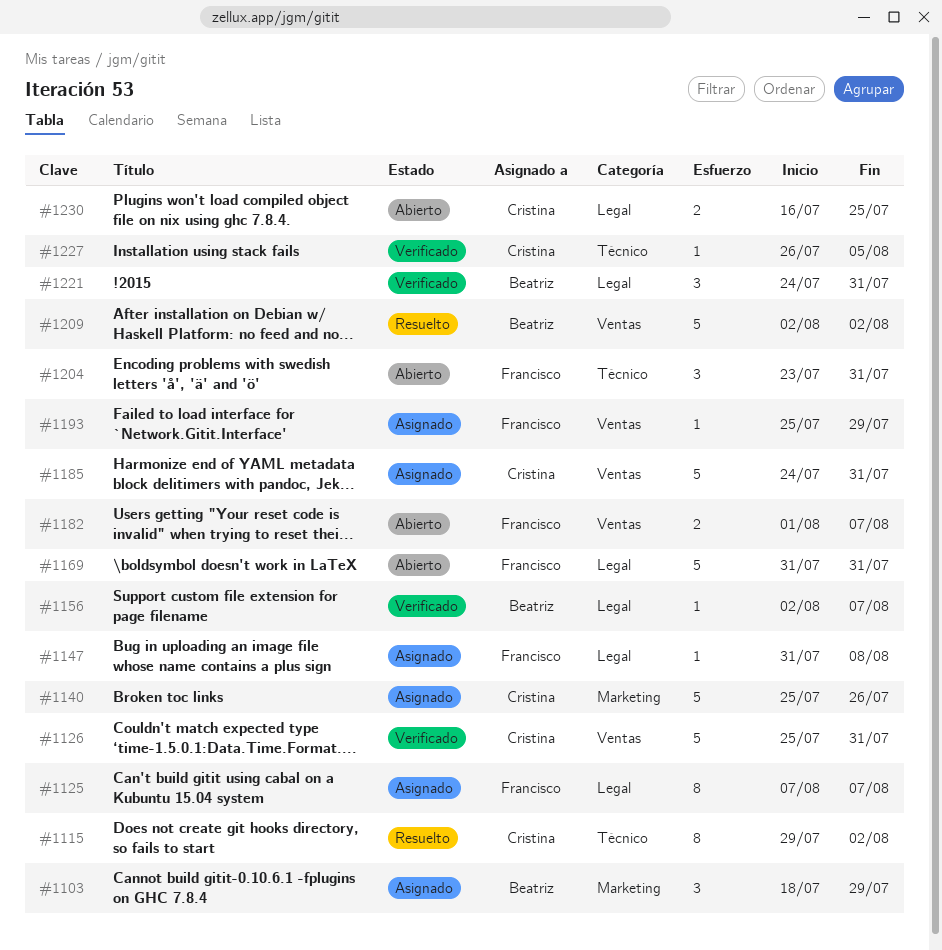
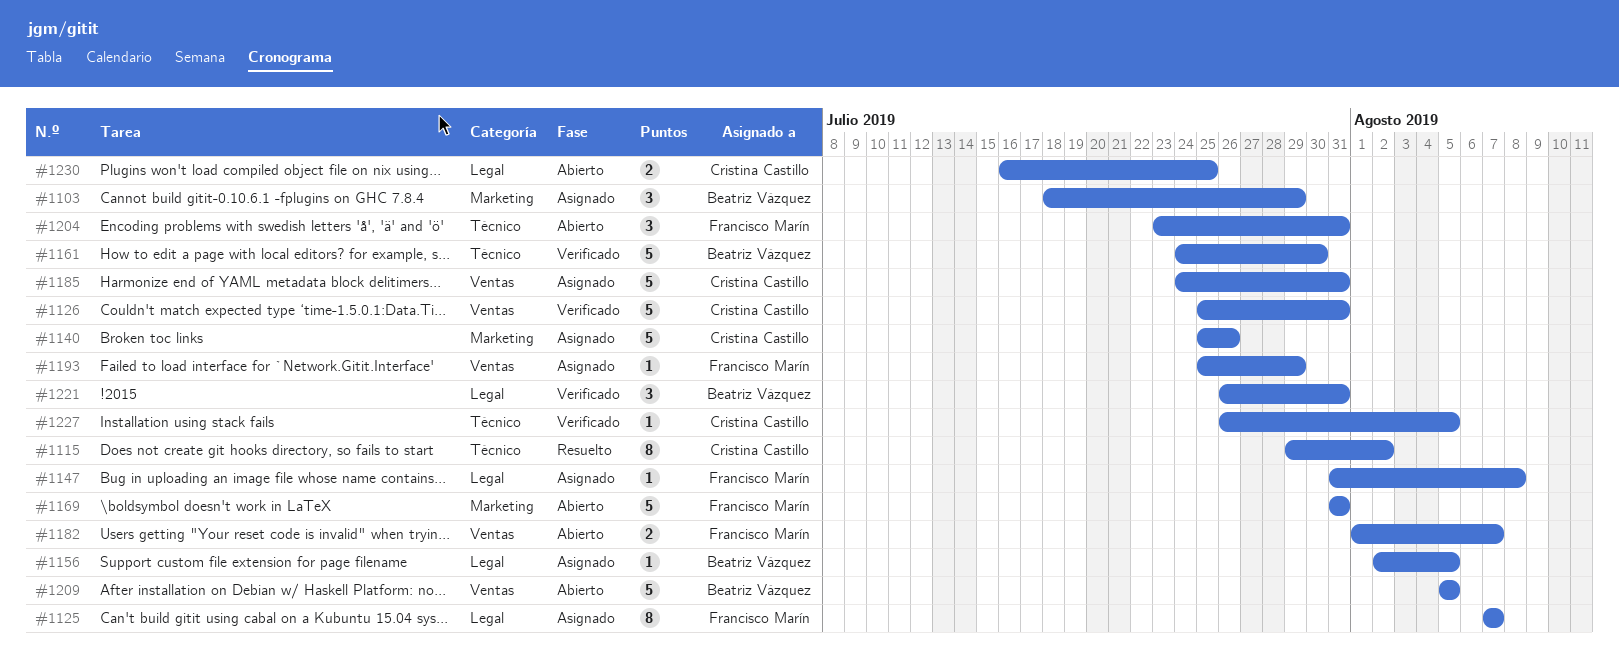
#1156, status: Verificado -> Asignado
#1156, due: Aug 7 -> Aug 5
#1161: none -> present
#1169, label: Legal -> Marketing
#1209, status: Resuelto -> Abierto
#1209, start: Aug 2 -> Aug 5
#1209, due: Aug 2 -> Aug 5
#1221, start: Jul 24 -> Jul 26

